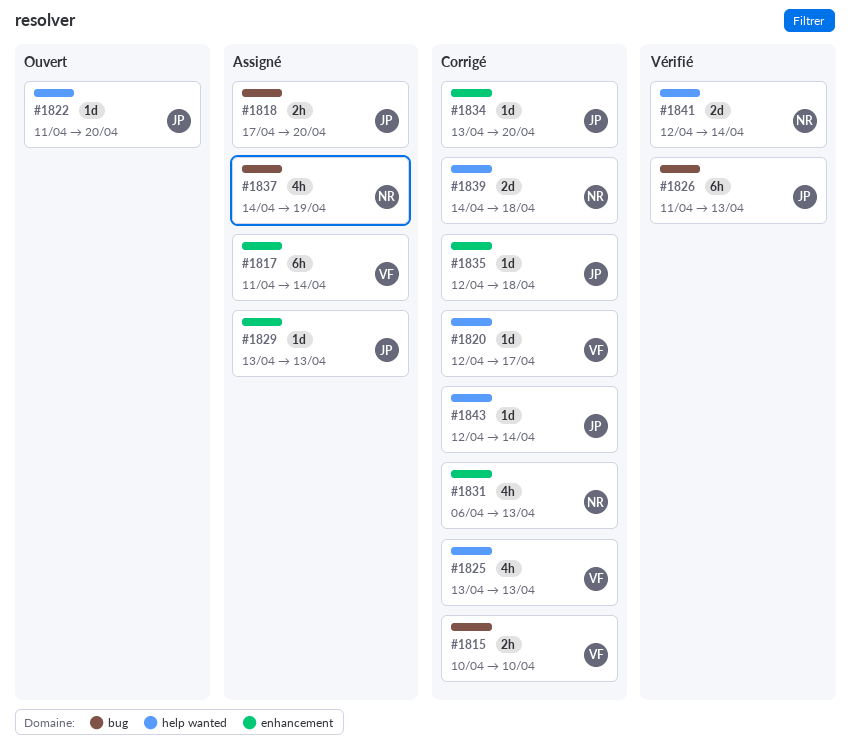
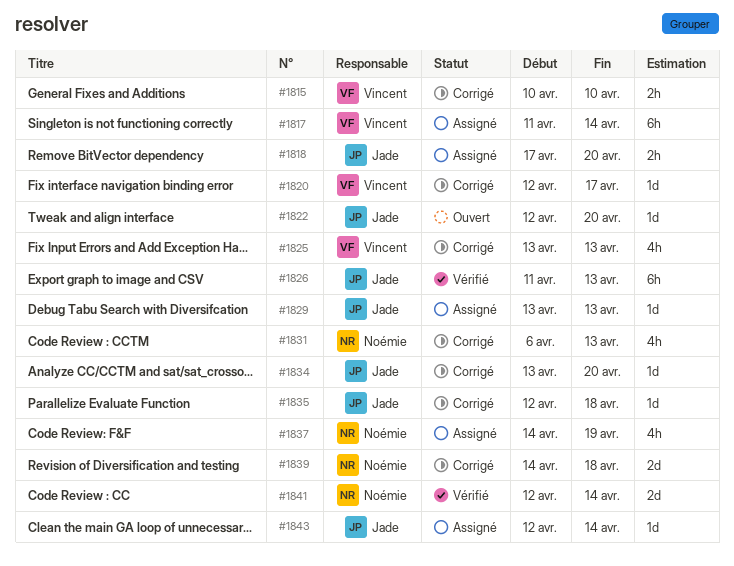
#1822, start: Apr 11 -> Apr 12
#1843, status: Corrigé -> Assigné

